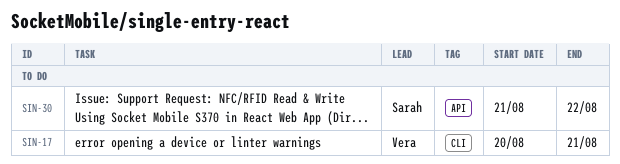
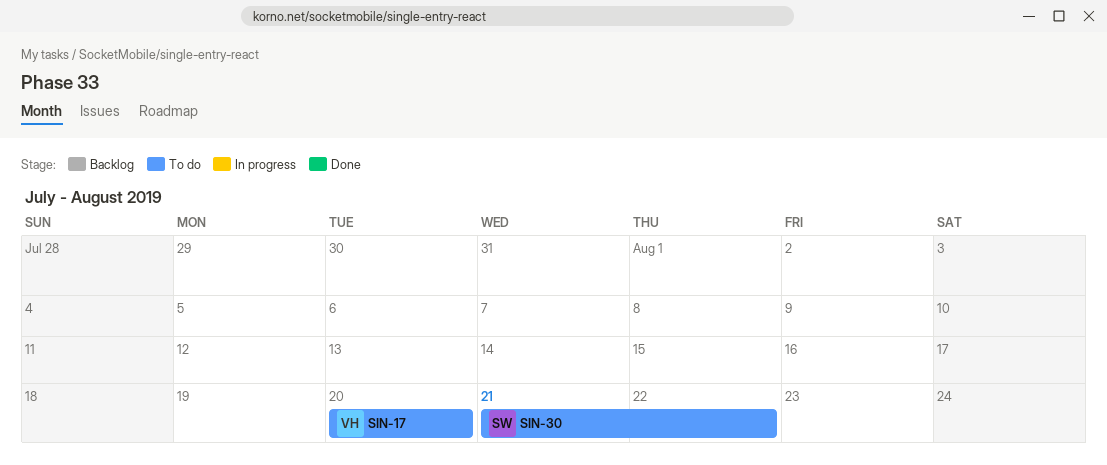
SIN-17, due: Aug 21 -> Aug 20

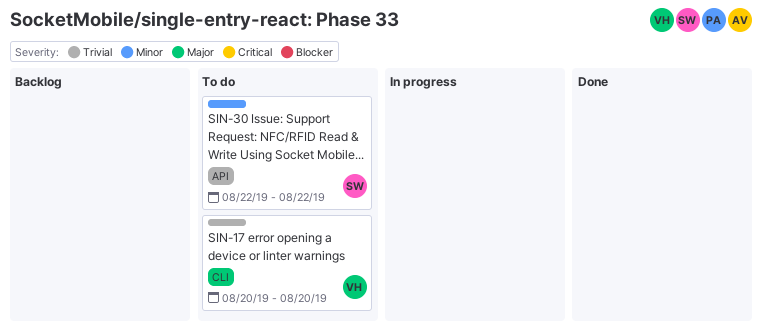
SIN-30, start: Aug 21 -> Aug 22

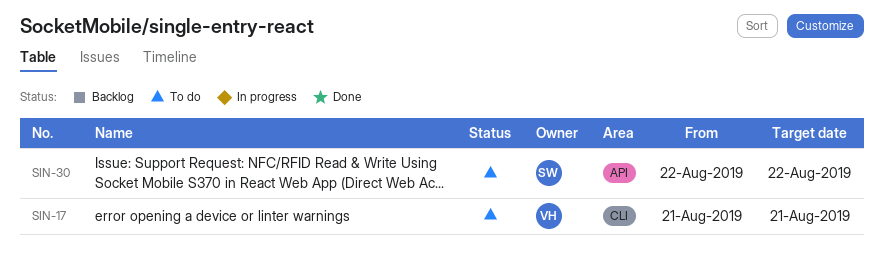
SIN-17, start: Aug 20 -> Aug 21
SIN-17, due: Aug 20 -> Aug 21

